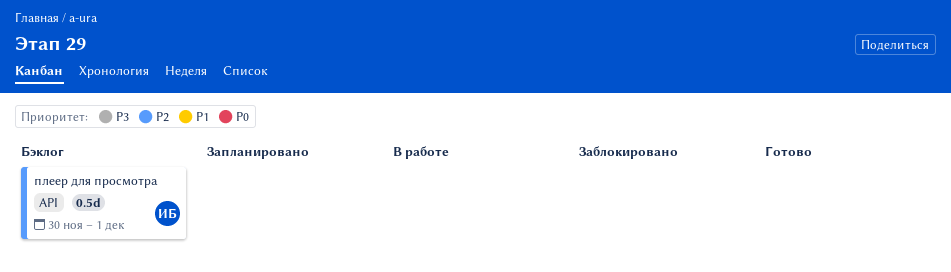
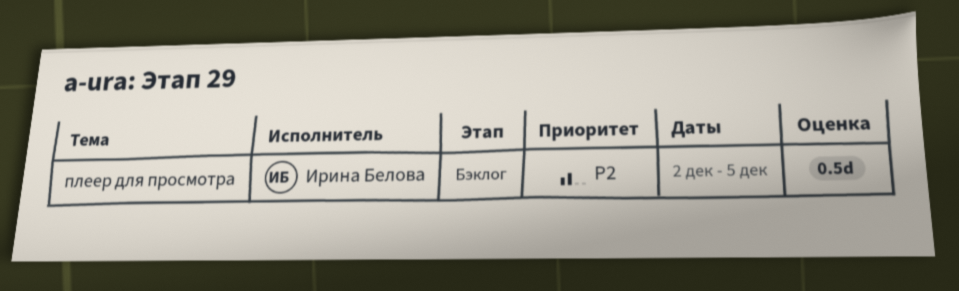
плеер для просмотра, start: Nov 30 -> Dec 2
плеер для просмотра, due: Dec 1 -> Dec 5

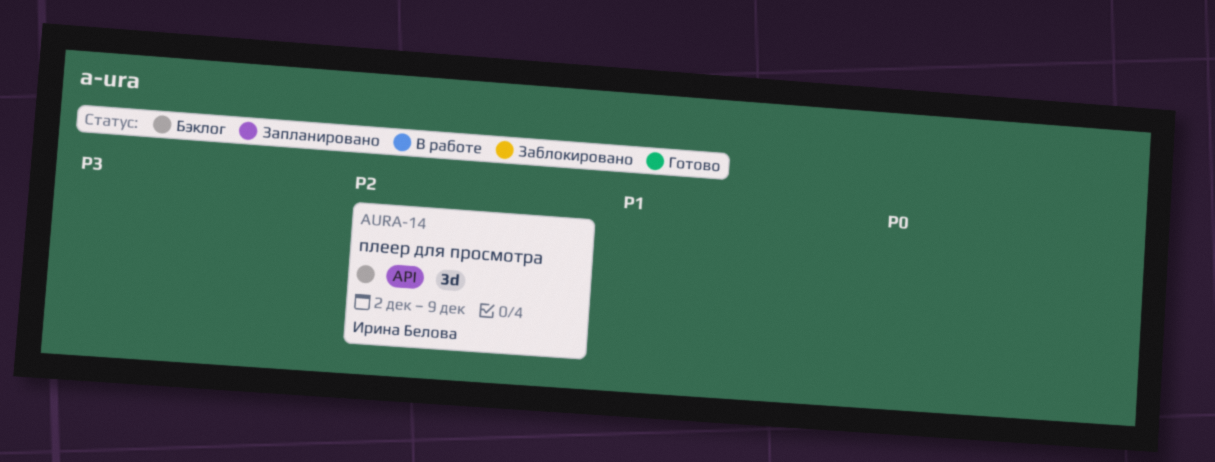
плеер для просмотра, estimate: 0.5d -> 3d
плеер для просмотра, due: Dec 5 -> Dec 9

